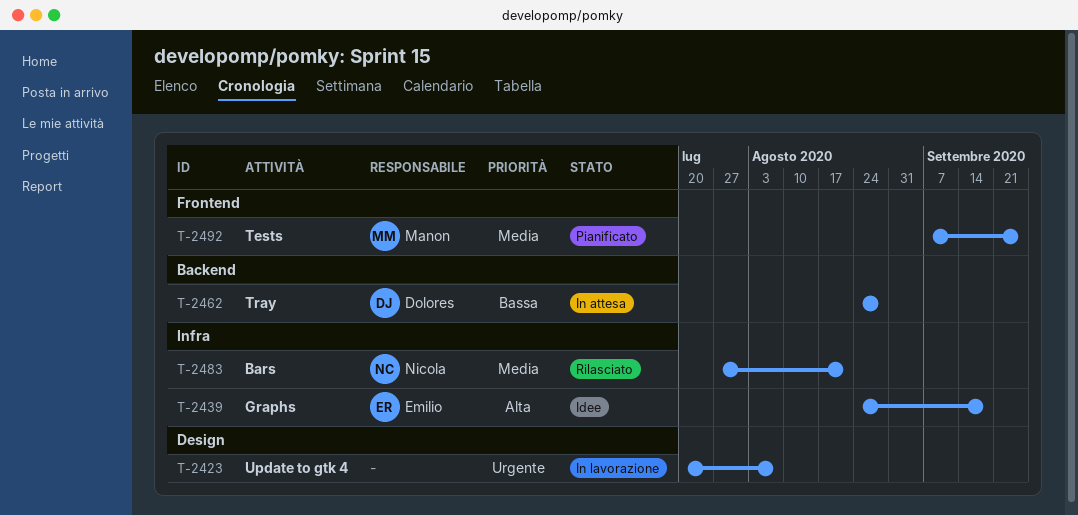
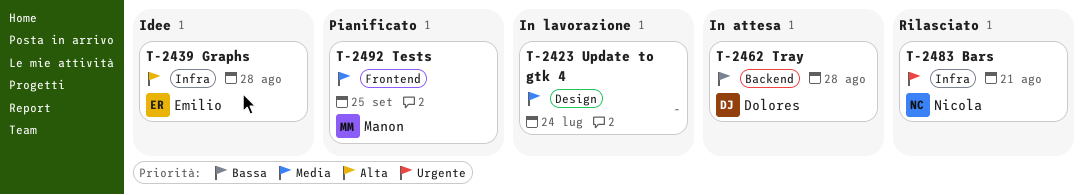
T-2423, priority: Urgente -> Media
T-2423, due: Aug 7 -> Jul 24
T-2439, due: Sep 18 -> Aug 28
T-2483, priority: Media -> Urgente

